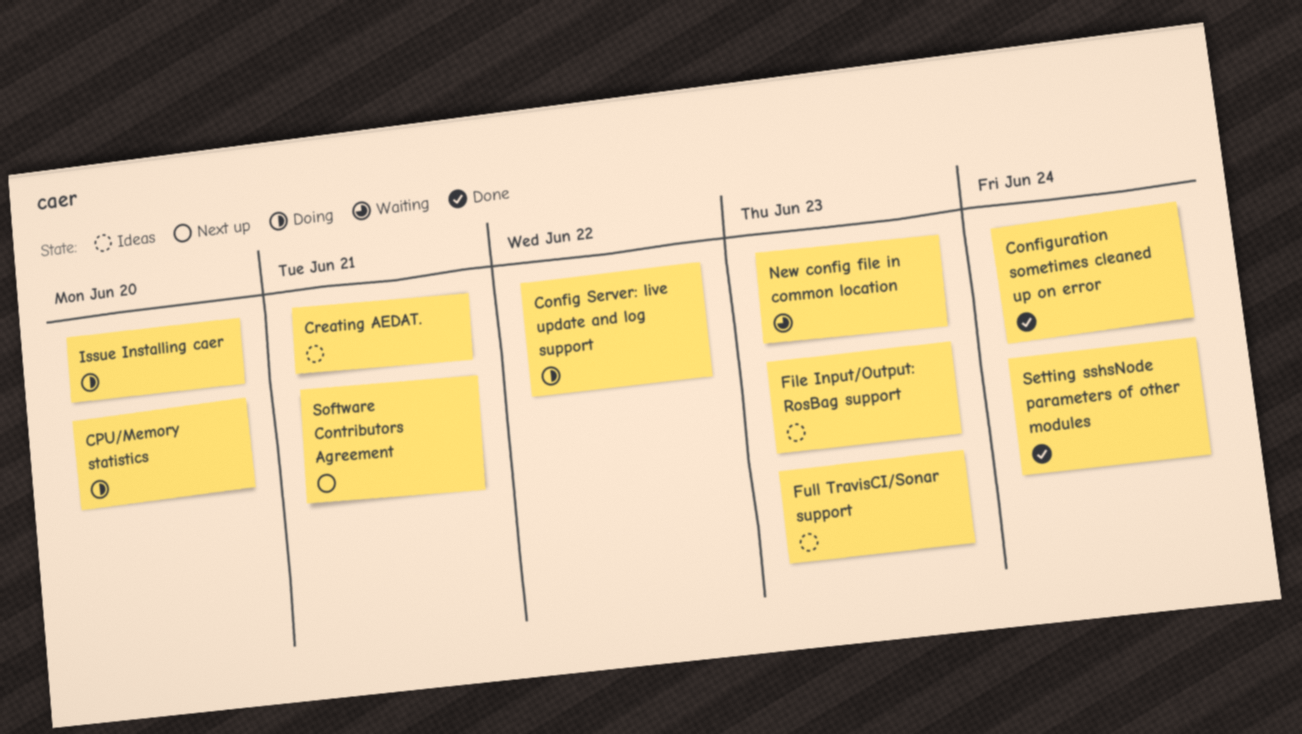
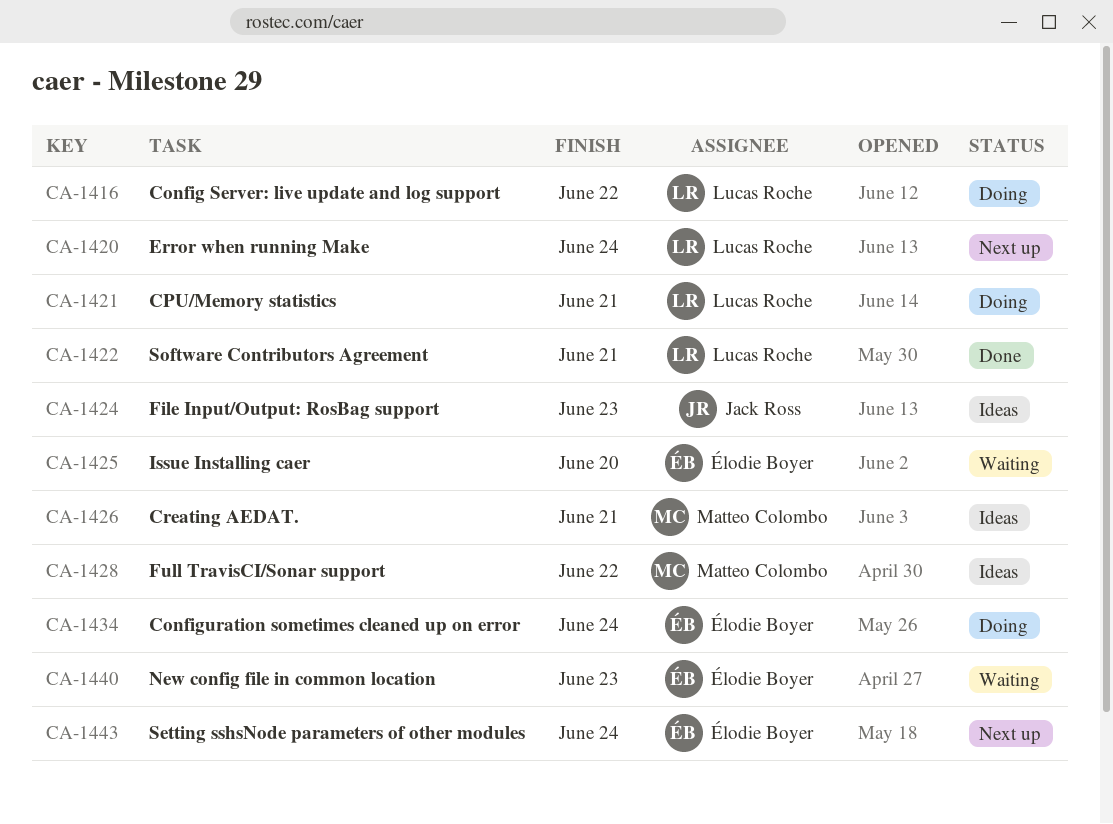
Configuration sometimes cleaned up on error, status: Done -> Doing
CPU/Memory statistics, due: Jun 20 -> Jun 21
Error when running Make: none -> present
Full TravisCI/Sonar support, due: Jun 23 -> Jun 22
Issue Installing caer, status: Doing -> Waiting
Setting sshsNode parameters of other modules, status: Done -> Next up
Software Contributors Agreement, status: Next up -> Done

